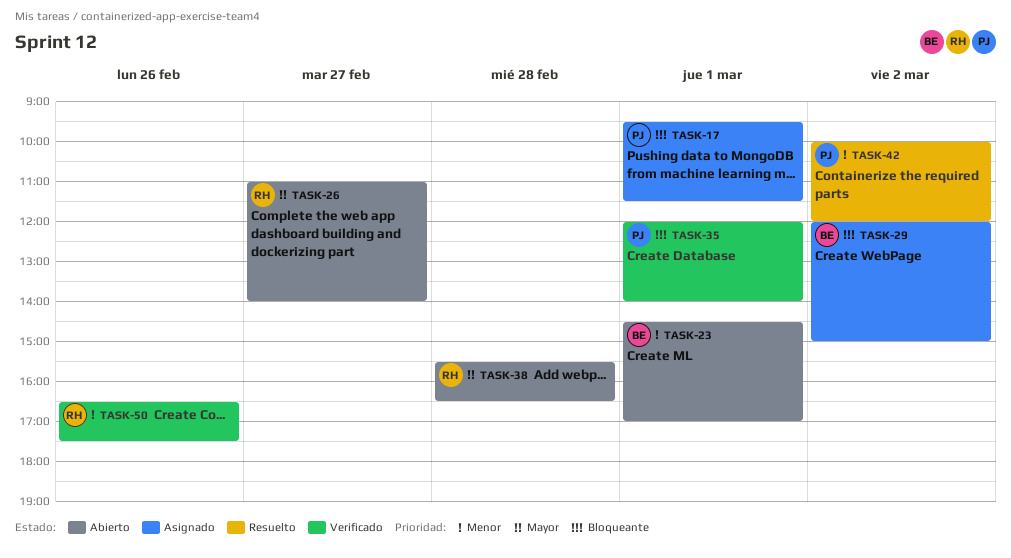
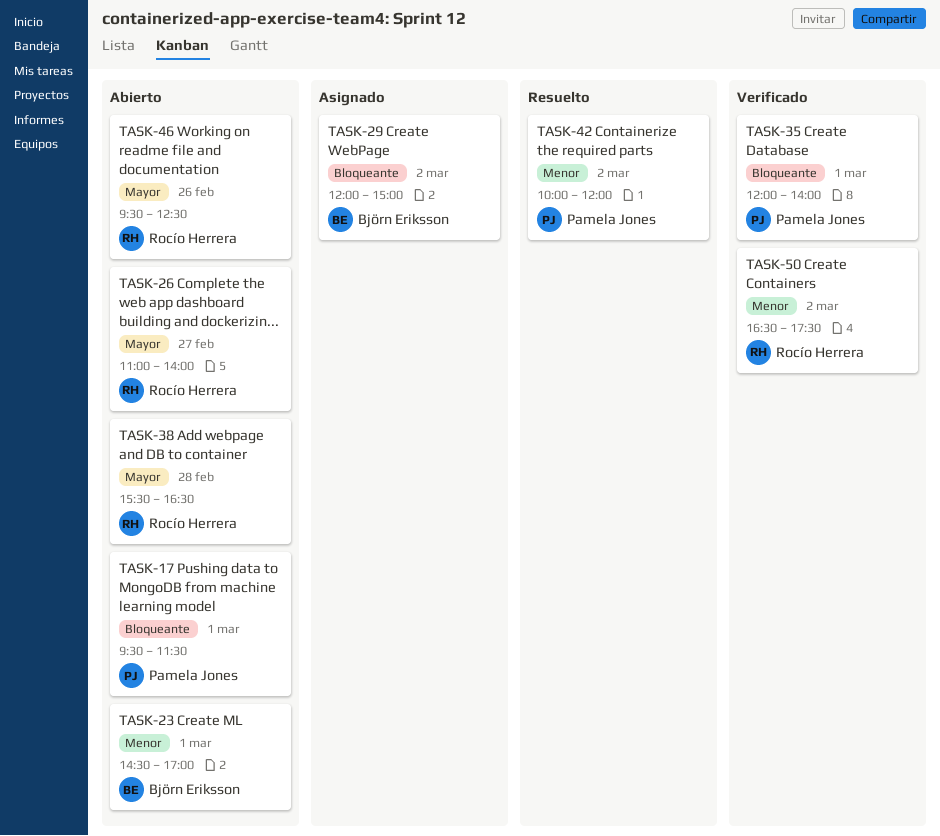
TASK-17, status: Asignado -> Abierto
TASK-46: none -> present
TASK-50, day: Feb 26 -> Mar 2

